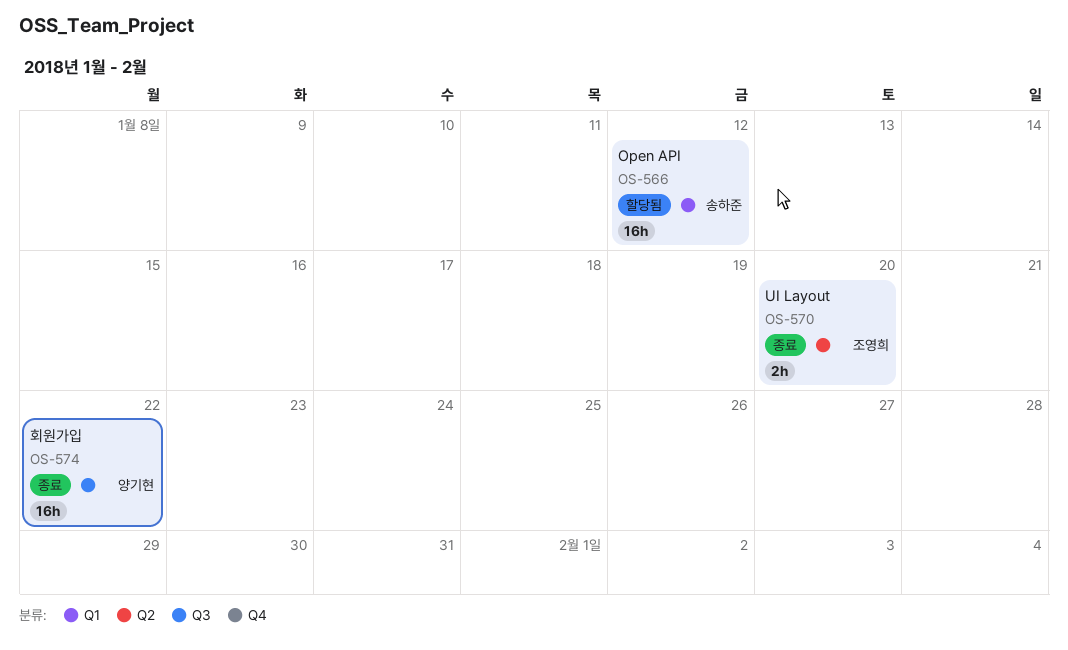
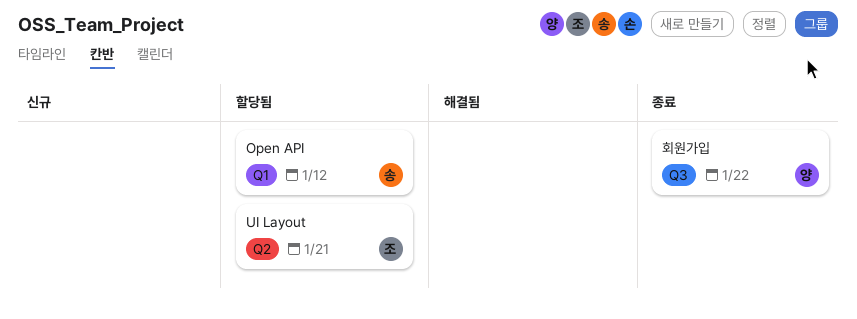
UI Layout, status: 종료 -> 할당됨
UI Layout, due: Jan 20 -> Jan 21

